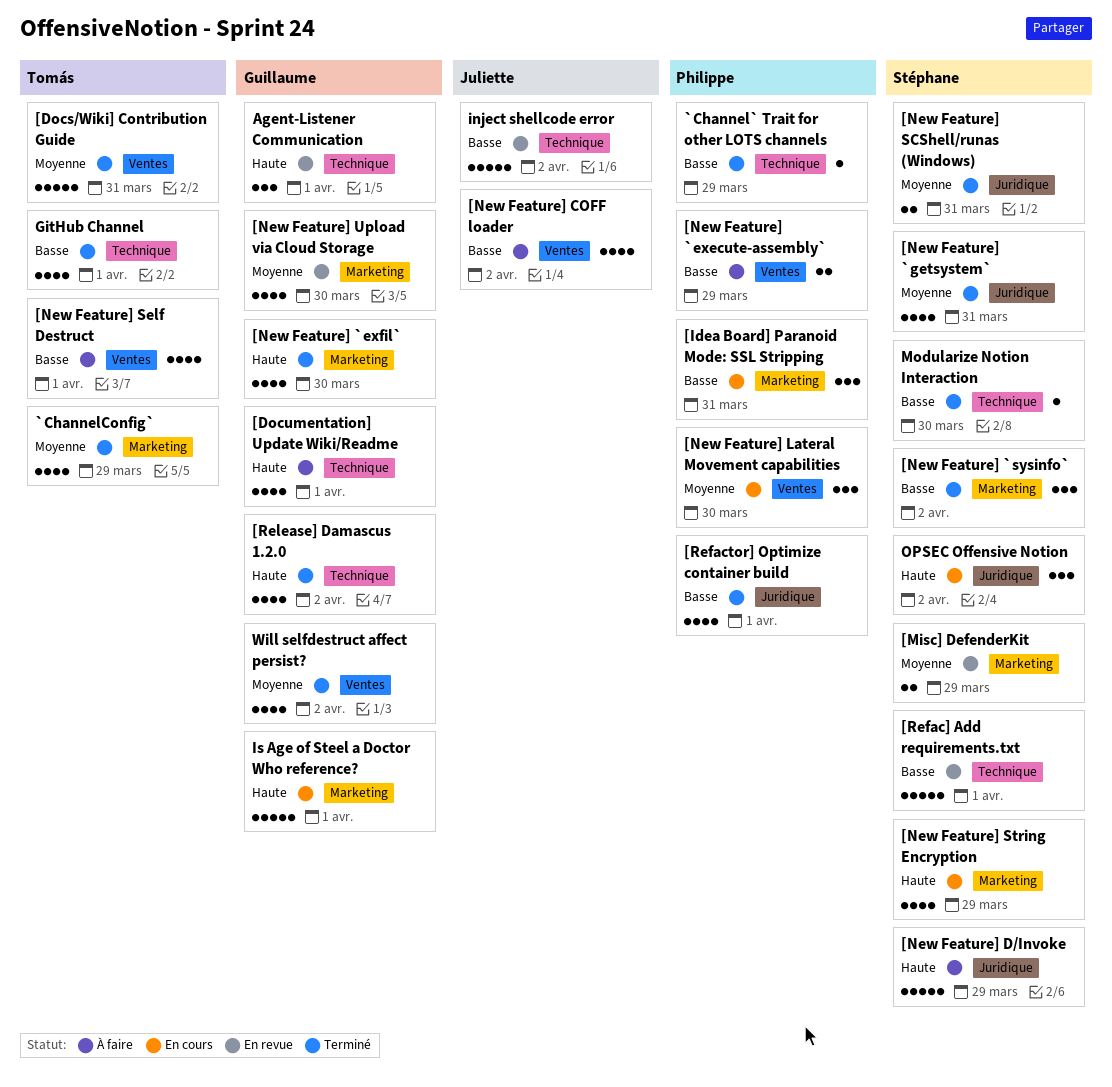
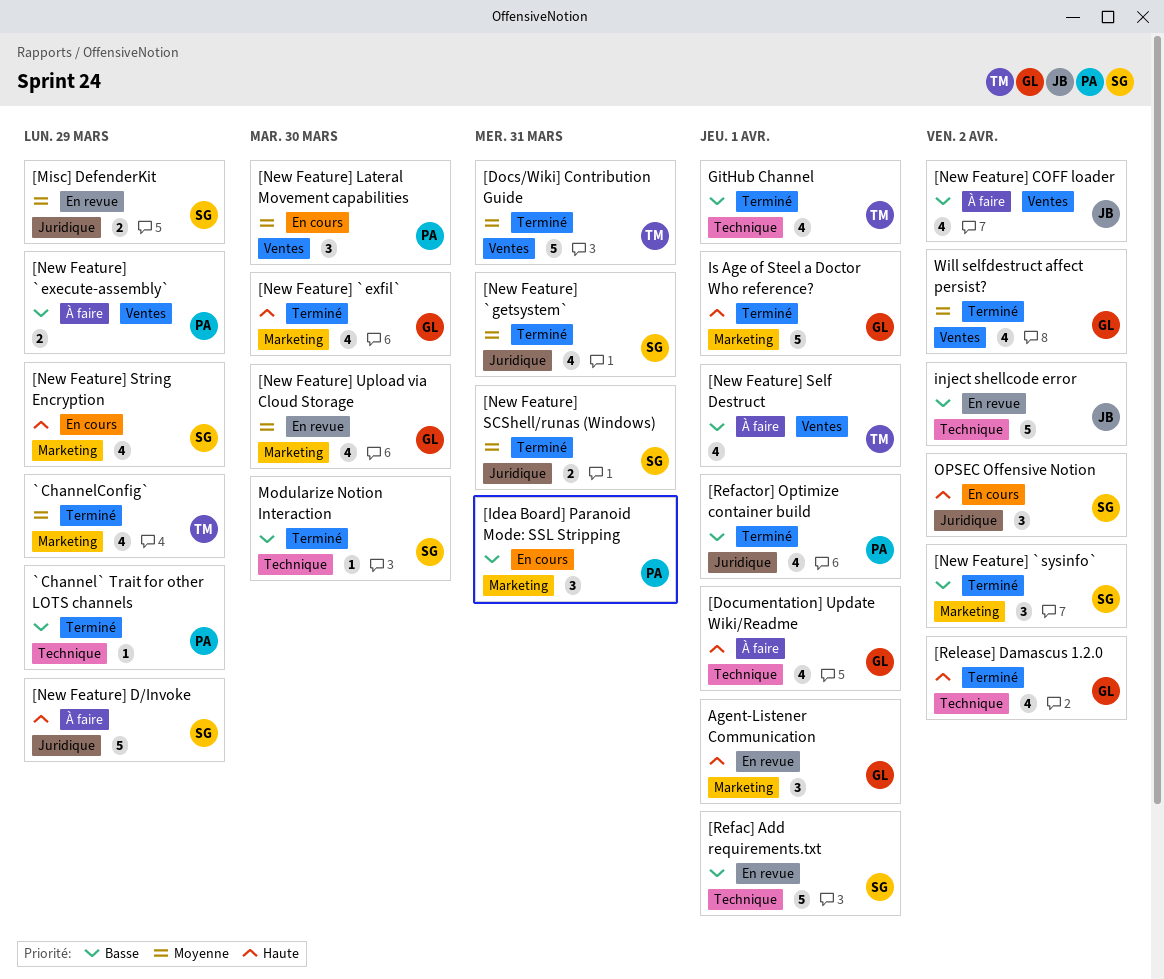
[Misc] DefenderKit, label: Marketing -> Juridique
Agent-Listener Communication, label: Technique -> Marketing
Is Age of Steel a Doctor Who reference?, status: En cours -> Terminé

